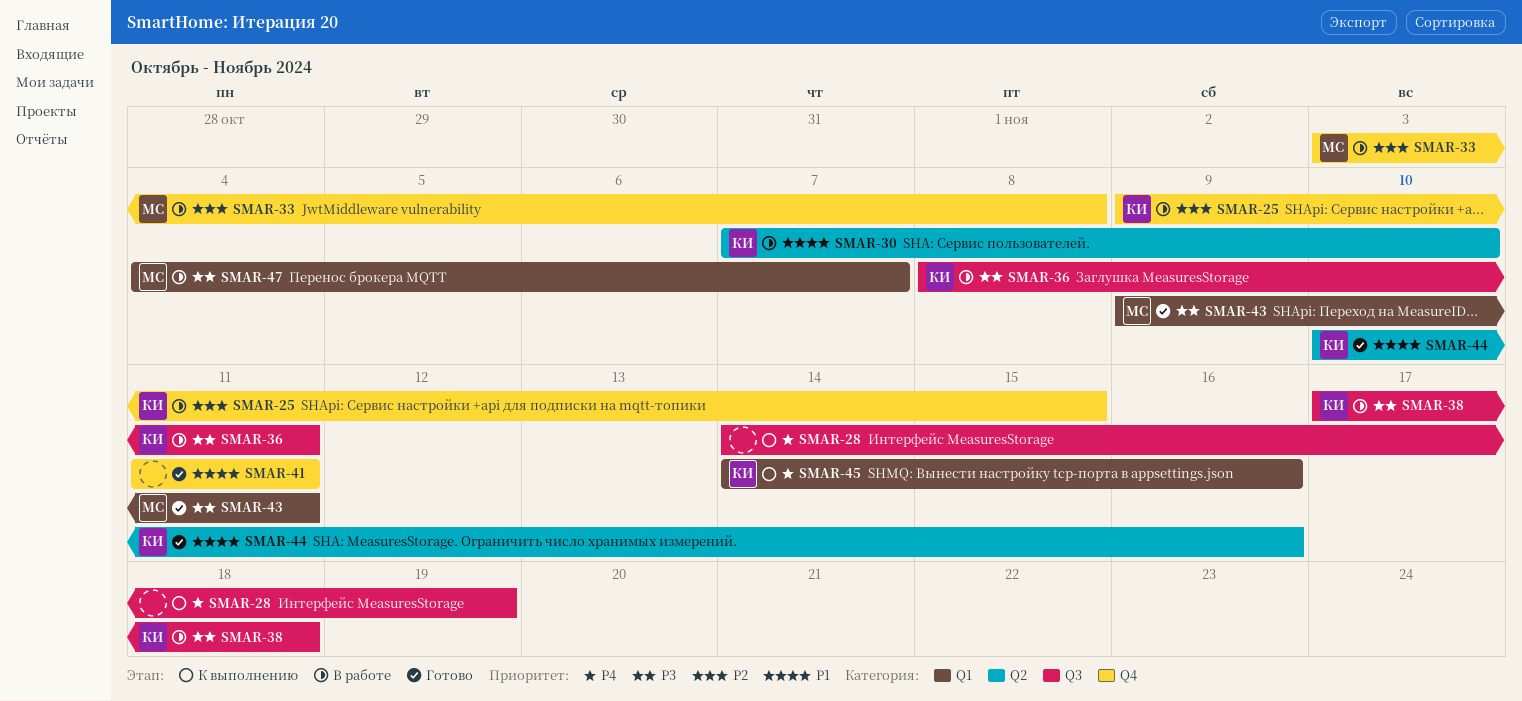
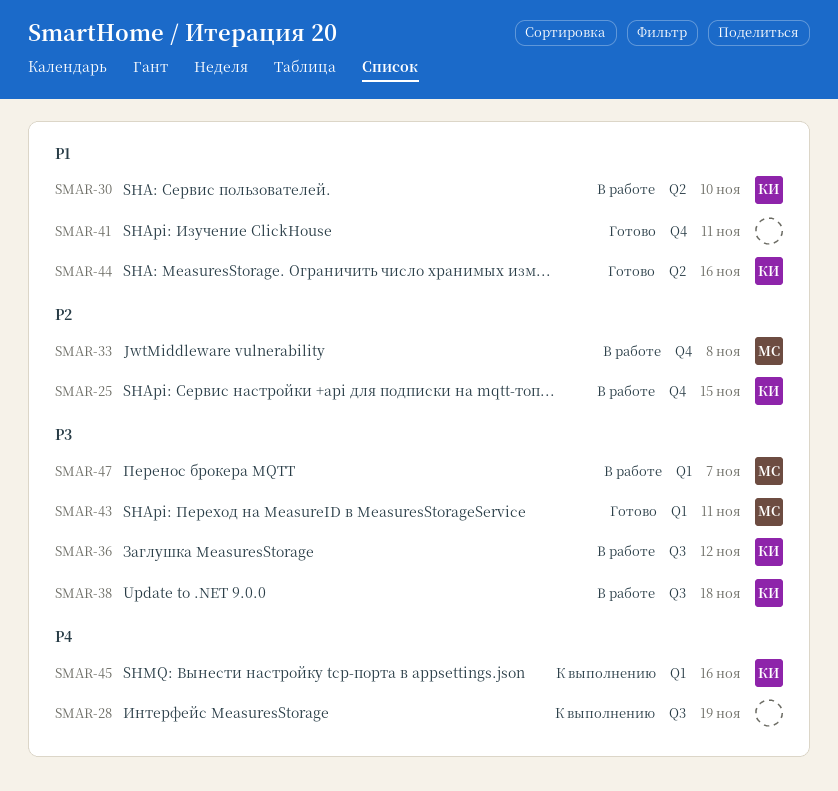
SMAR-36, due: Nov 11 -> Nov 12

